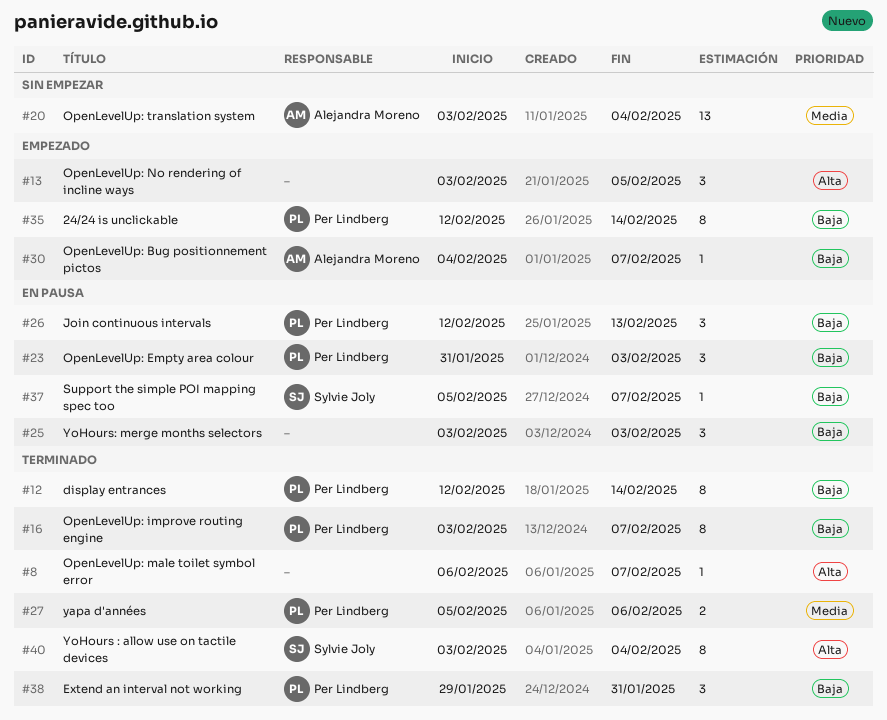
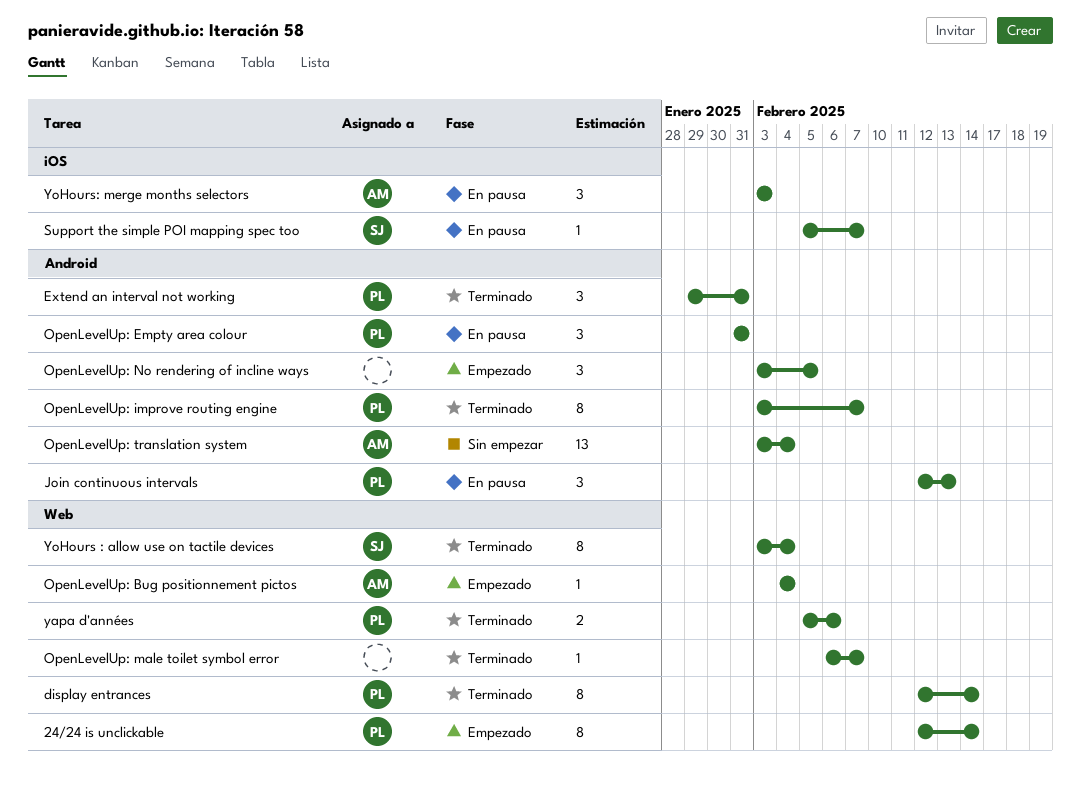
OpenLevelUp: Bug positionnement pictos, due: Feb 7 -> Feb 4
OpenLevelUp: Empty area colour, due: Feb 3 -> Jan 31
YoHours: merge months selectors, owner: none -> Alejandra Moreno

